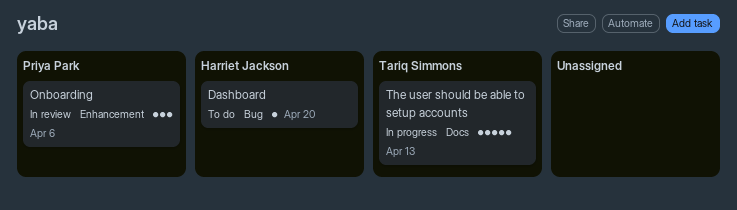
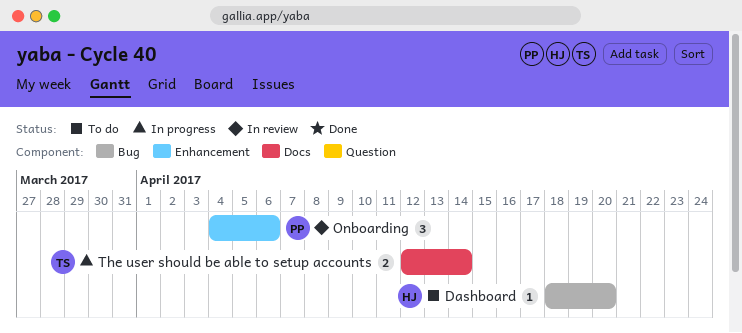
The user should be able to setup accounts, estimate: 5 -> 2
The user should be able to setup accounts, due: Apr 13 -> Apr 14

